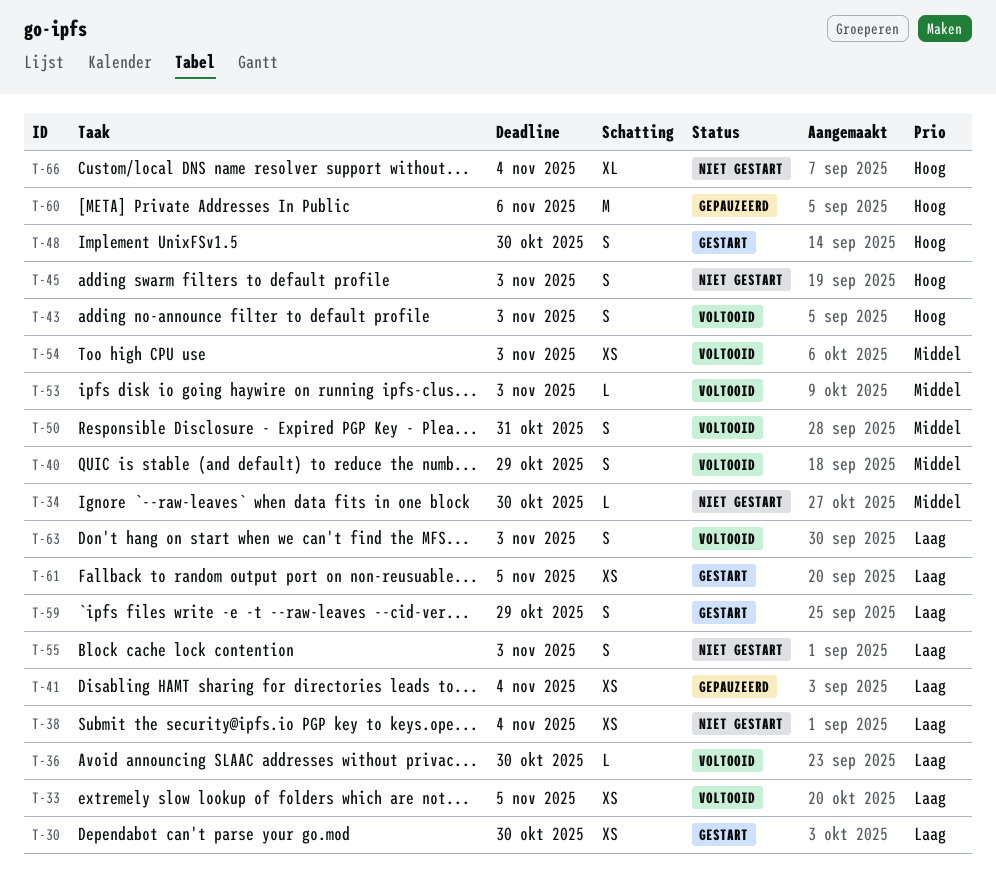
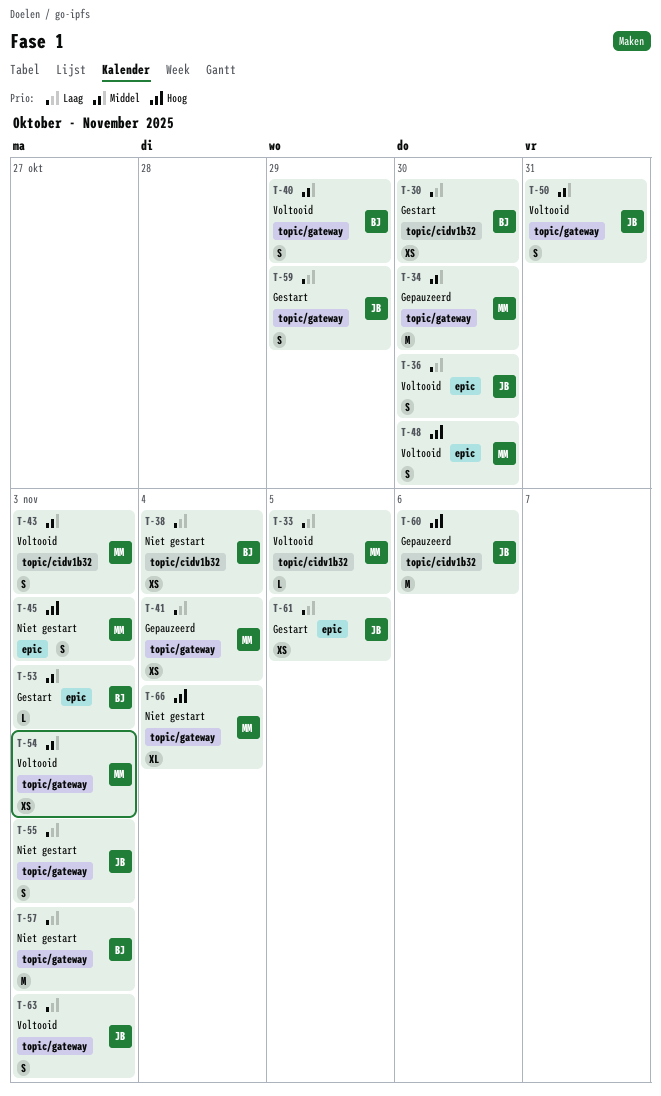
T-33, estimate: XS -> L
T-34, status: Niet gestart -> Gepauzeerd
T-34, estimate: L -> M
T-36, estimate: L -> S
T-43, priority: Hoog -> Middel
T-48, status: Gestart -> Voltooid
T-53, status: Voltooid -> Gestart
T-57: none -> present

